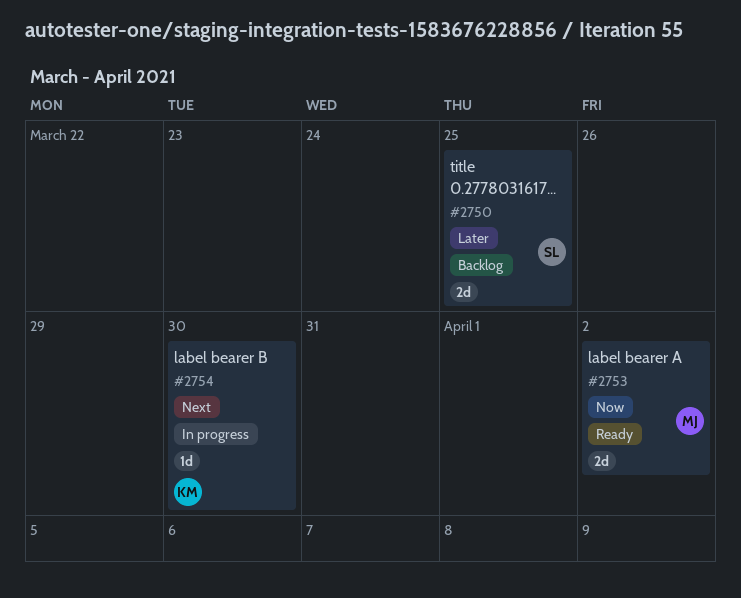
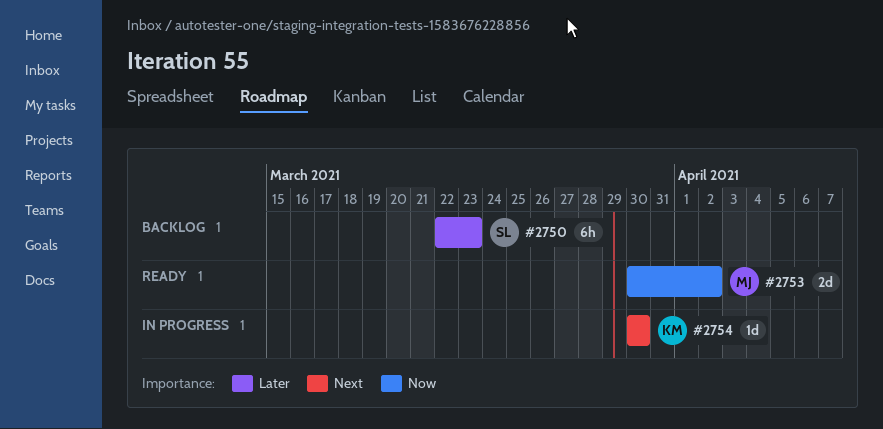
#2750, estimate: 2d -> 6h
#2750, due: Mar 25 -> Mar 23

